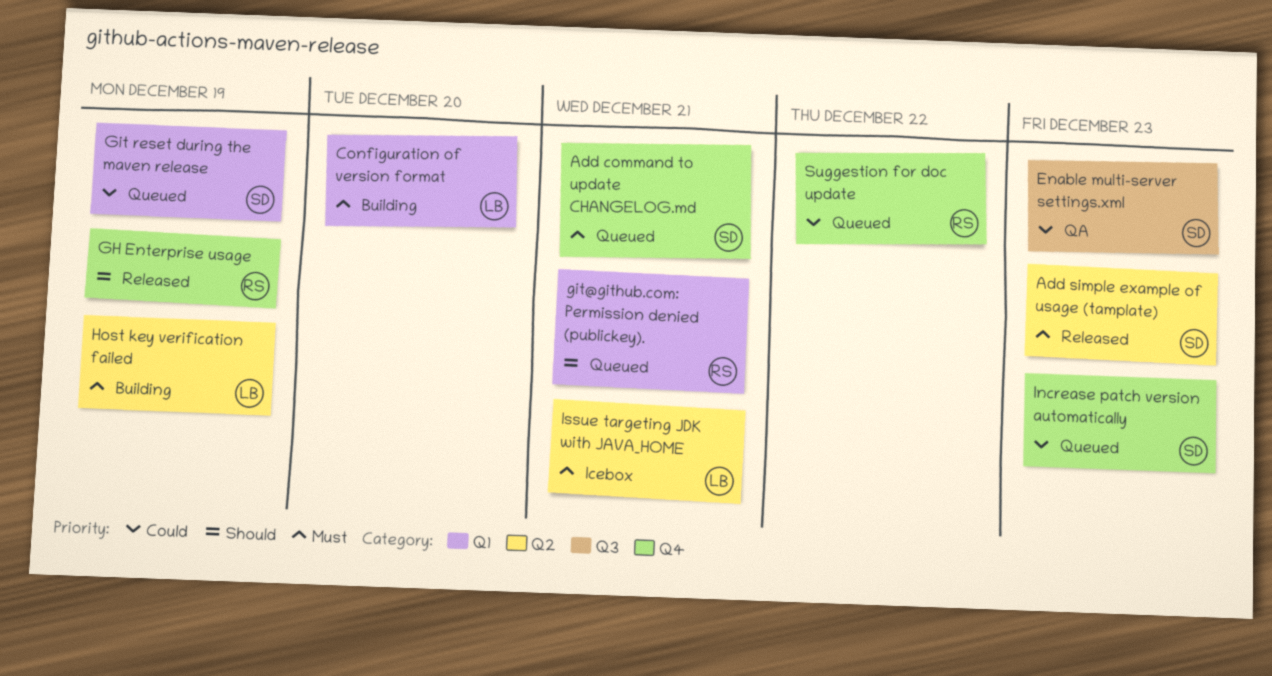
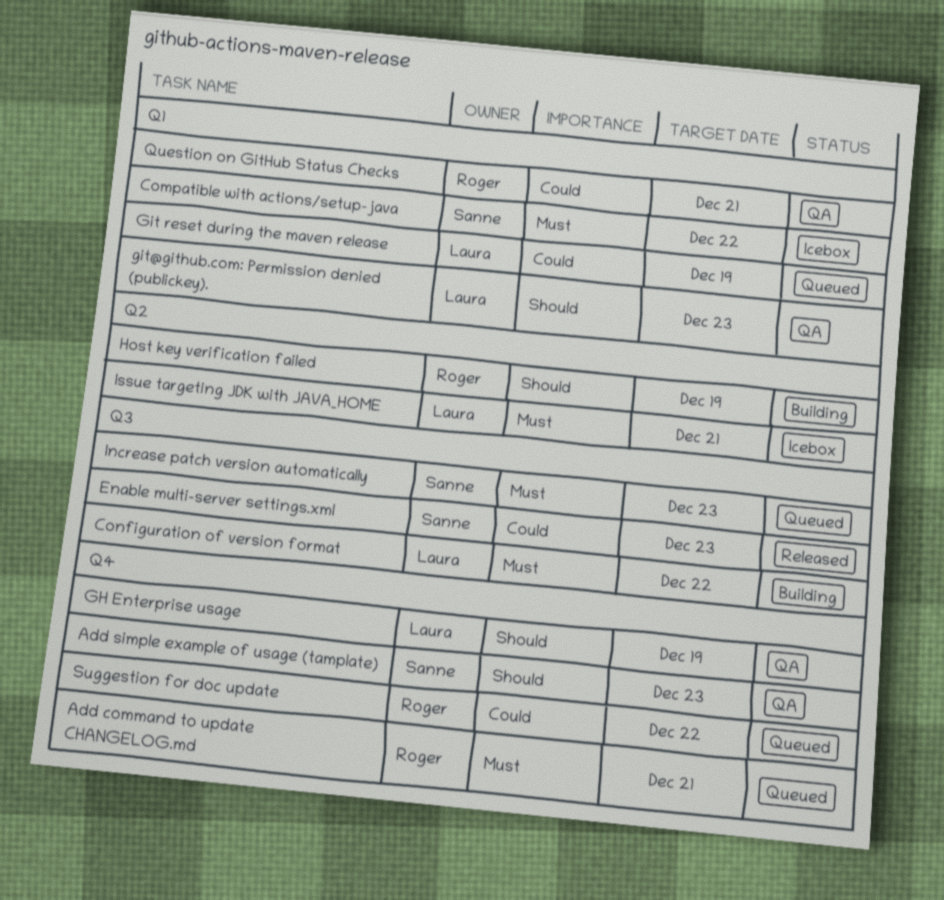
Add command to update CHANGELOG.md, owner: Sanne -> Roger
Add simple example of usage (tamplate), status: Released -> QA
Add simple example of usage (tamplate), priority: Must -> Should
Add simple example of usage (tamplate), label: Q2 -> Q4
Compatible with actions/setup-java: none -> present
Configuration of version format, label: Q1 -> Q3
Configuration of version format, due: Dec 20 -> Dec 22
Enable multi-server settings.xml, status: QA -> Released
GH Enterprise usage, status: Released -> QA
GH Enterprise usage, owner: Roger -> Laura
Git reset during the maven release, owner: Sanne -> Laura
git@github.com: Permission denied (publickey)., status: Queued -> QA
git@github.com: Permission denied (publickey)., owner: Roger -> Laura
git@github.com: Permission denied (publickey)., due: Dec 21 -> Dec 23
Host key verification failed, owner: Laura -> Roger
Host key verification failed, priority: Must -> Should
Increase patch version automatically, priority: Could -> Must
Increase patch version automatically, label: Q4 -> Q3
Question on GitHub Status Checks: none -> present

